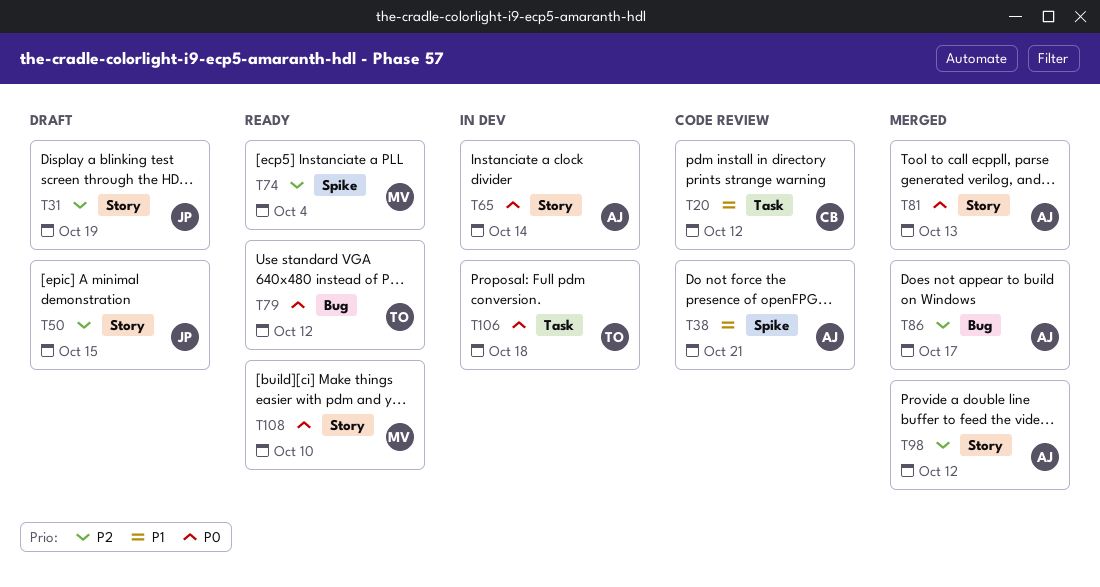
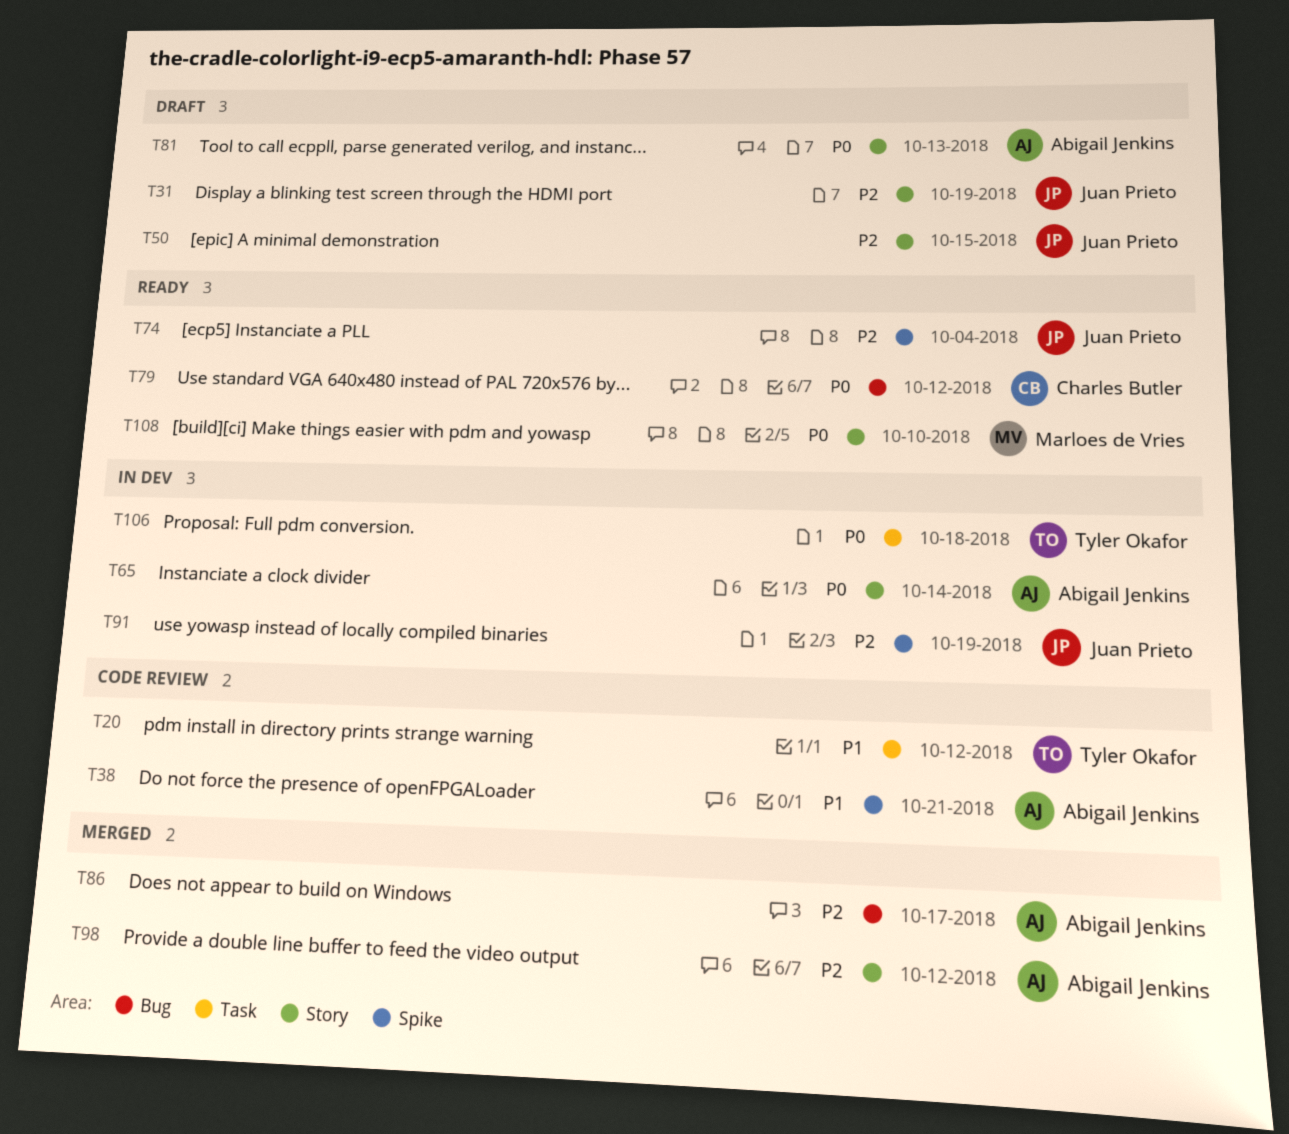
T20, owner: Charles Butler -> Tyler Okafor
T74, owner: Marloes de Vries -> Juan Prieto
T79, owner: Tyler Okafor -> Charles Butler
T81, status: Merged -> Draft
T91: none -> present

